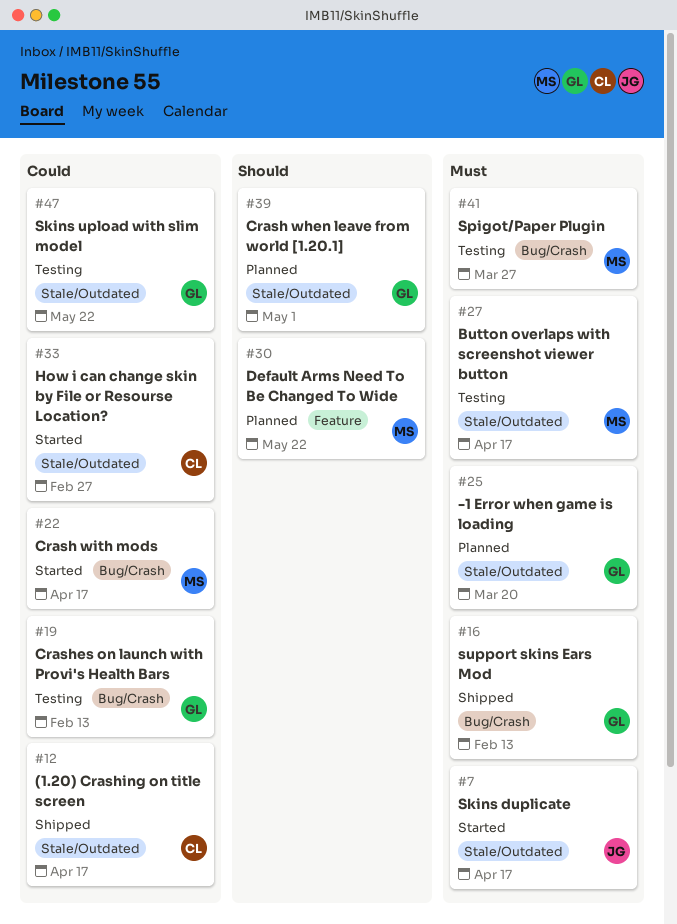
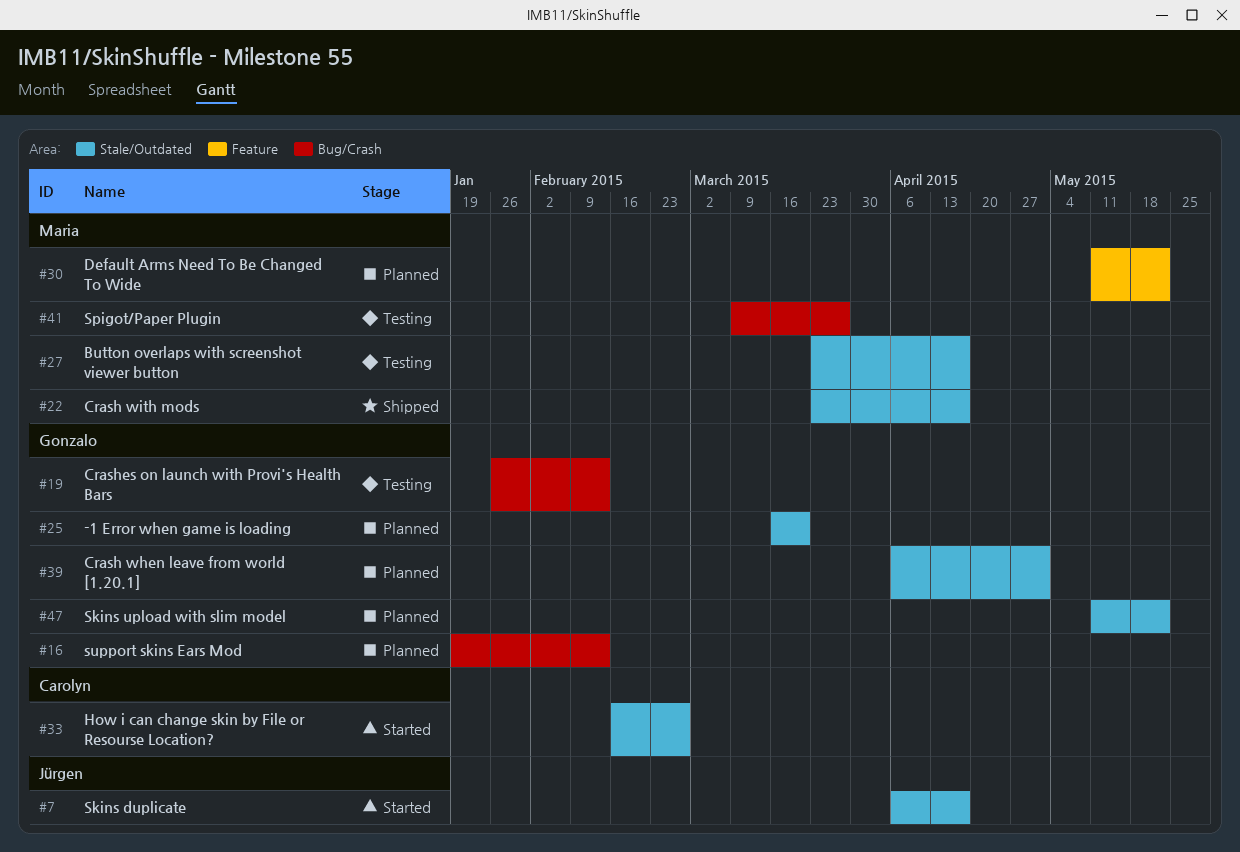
#12: present -> none
#16, status: Shipped -> Planned
#22, status: Started -> Shipped
#22, label: Bug/Crash -> Stale/Outdated
#47, status: Testing -> Planned

